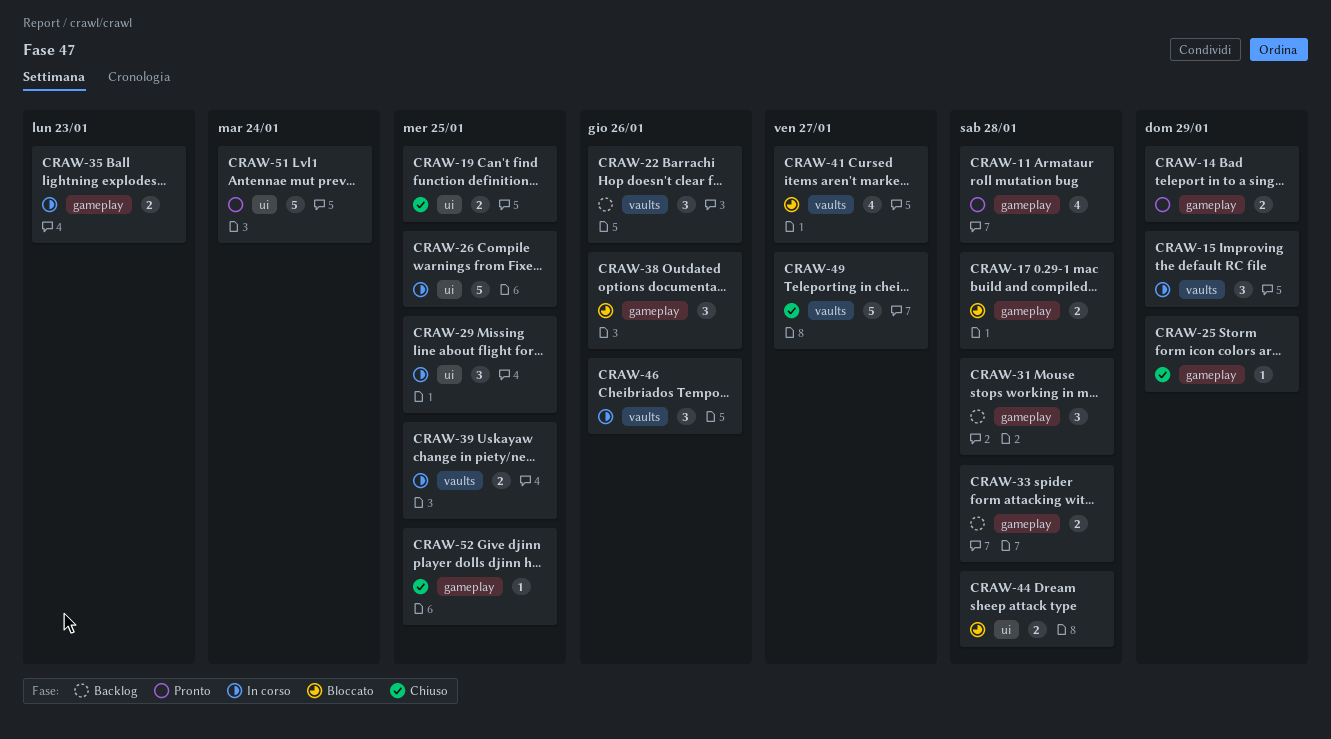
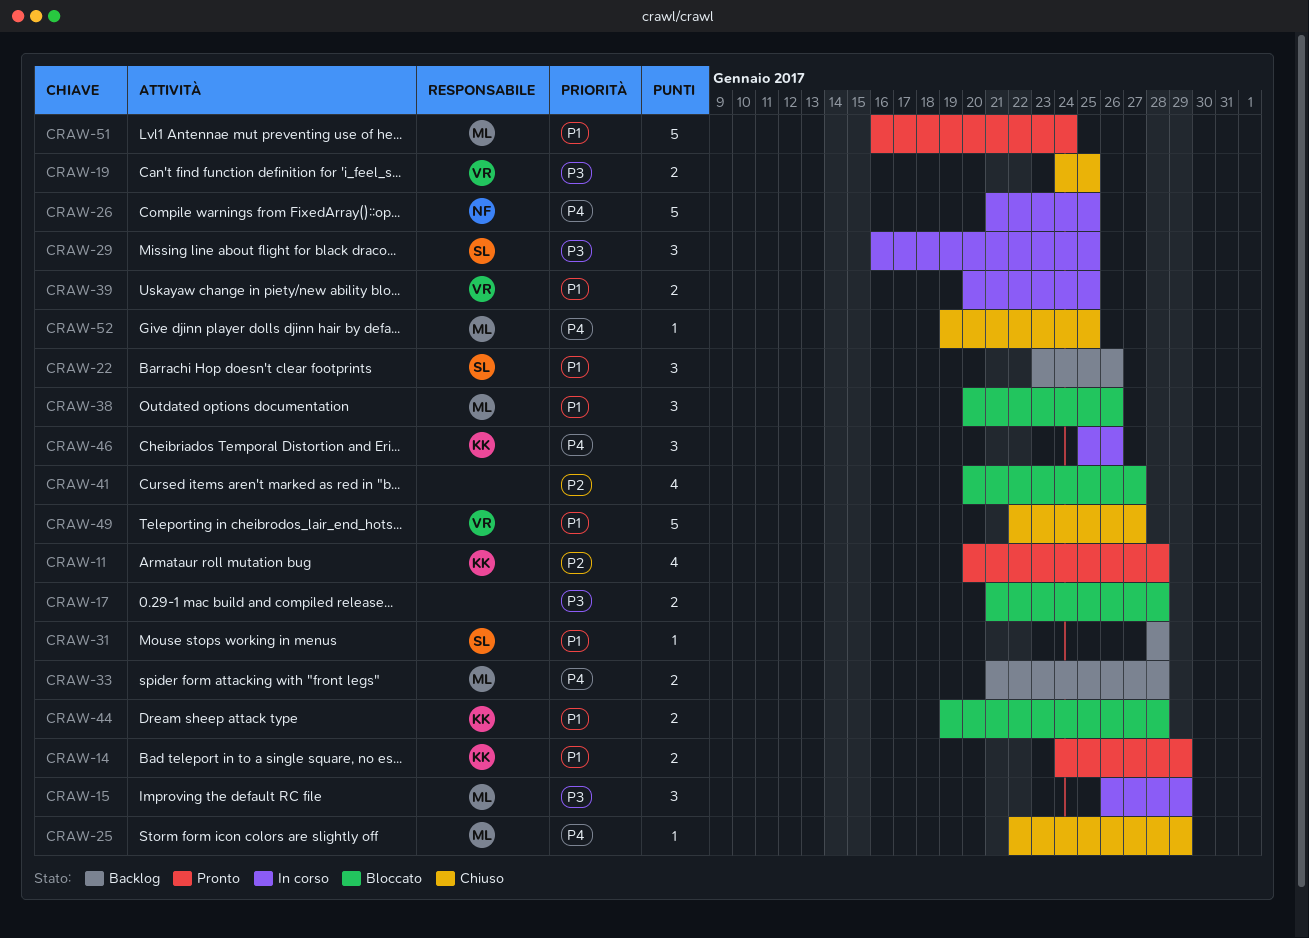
CRAW-31, estimate: 3 -> 1
CRAW-35: present -> none

